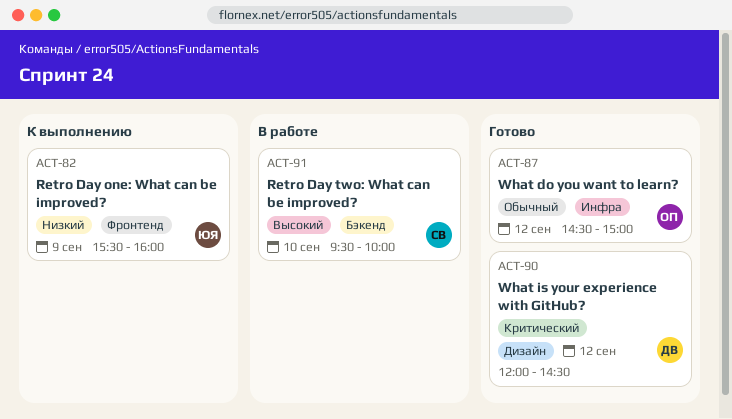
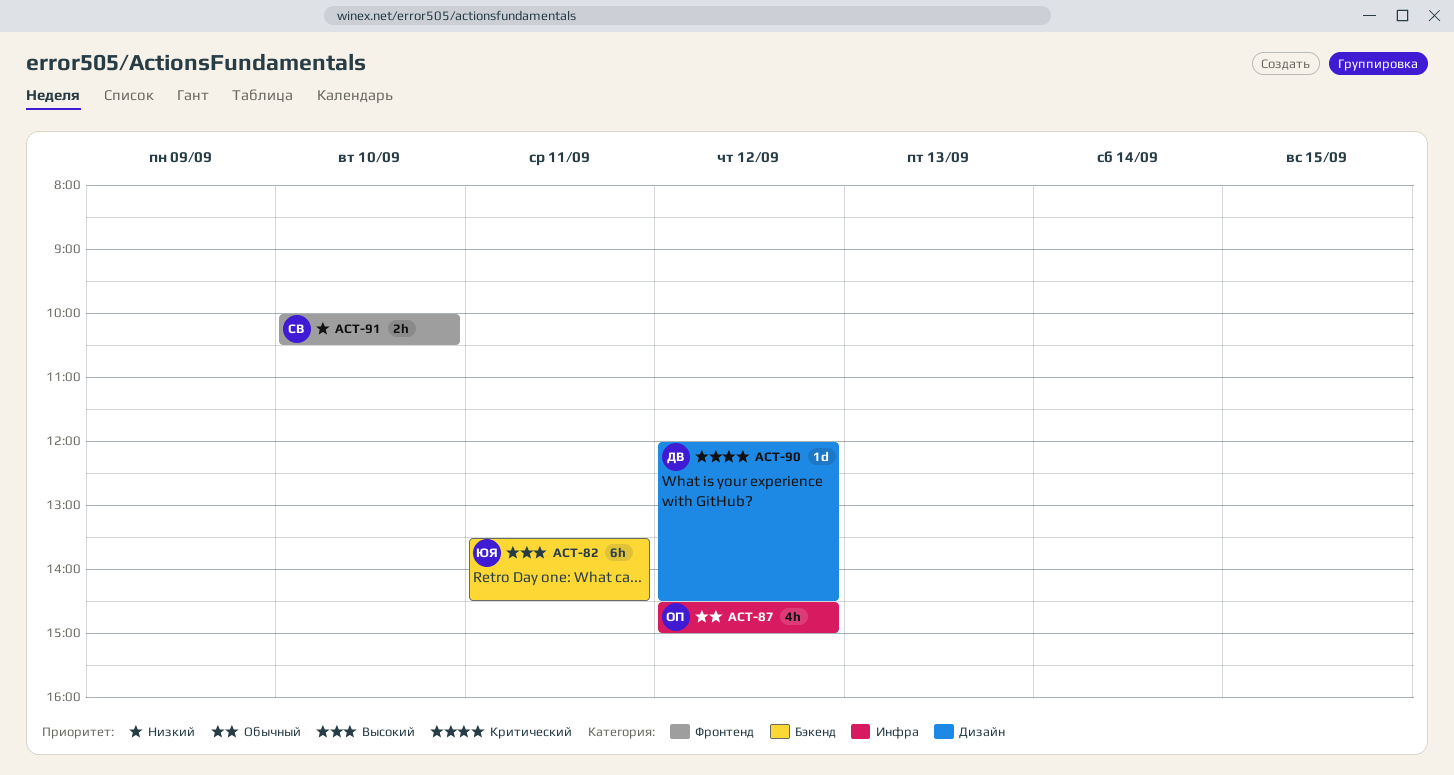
ACT-82, priority: Низкий -> Высокий
ACT-82, label: Фронтенд -> Бэкенд
ACT-82, day: Sep 9 -> Sep 11
ACT-82, begins: 15:30 -> 13:30
ACT-82, ends: 16:00 -> 14:30
ACT-91, priority: Высокий -> Низкий
ACT-91, label: Бэкенд -> Фронтенд
ACT-91, begins: 09:30 -> 10:00
ACT-91, ends: 10:00 -> 10:30

